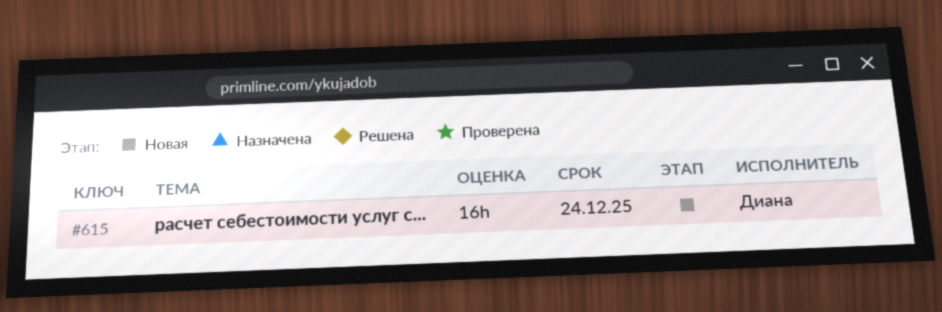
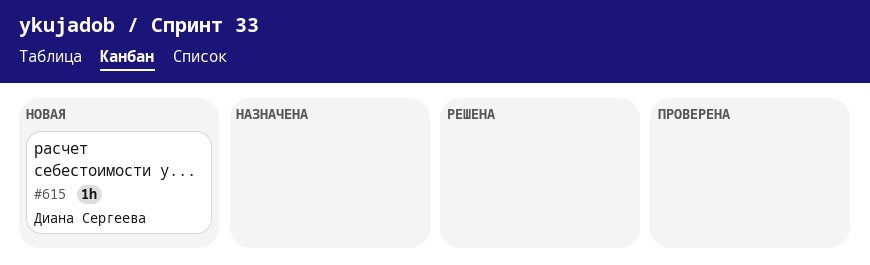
#615, estimate: 16h -> 1h

